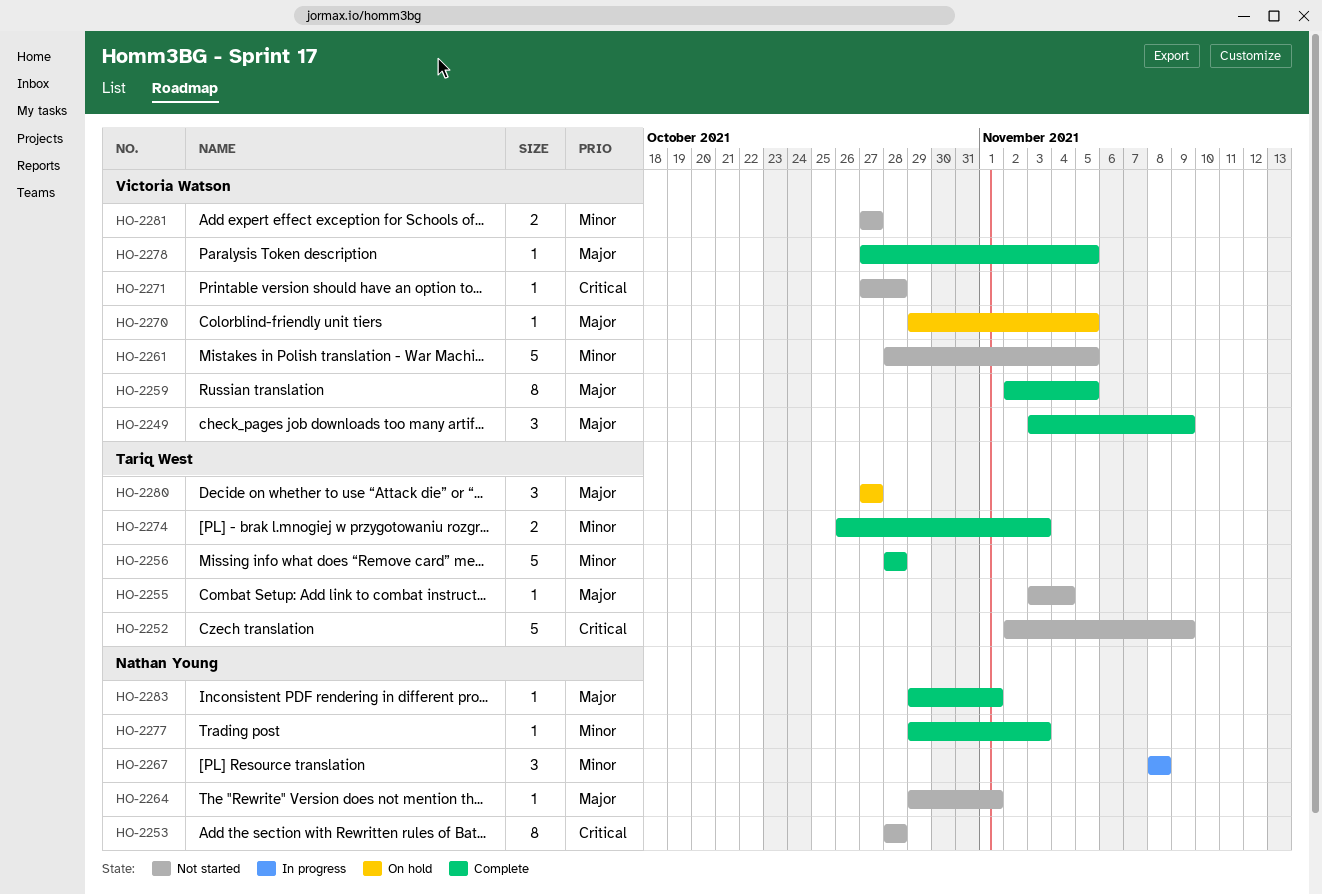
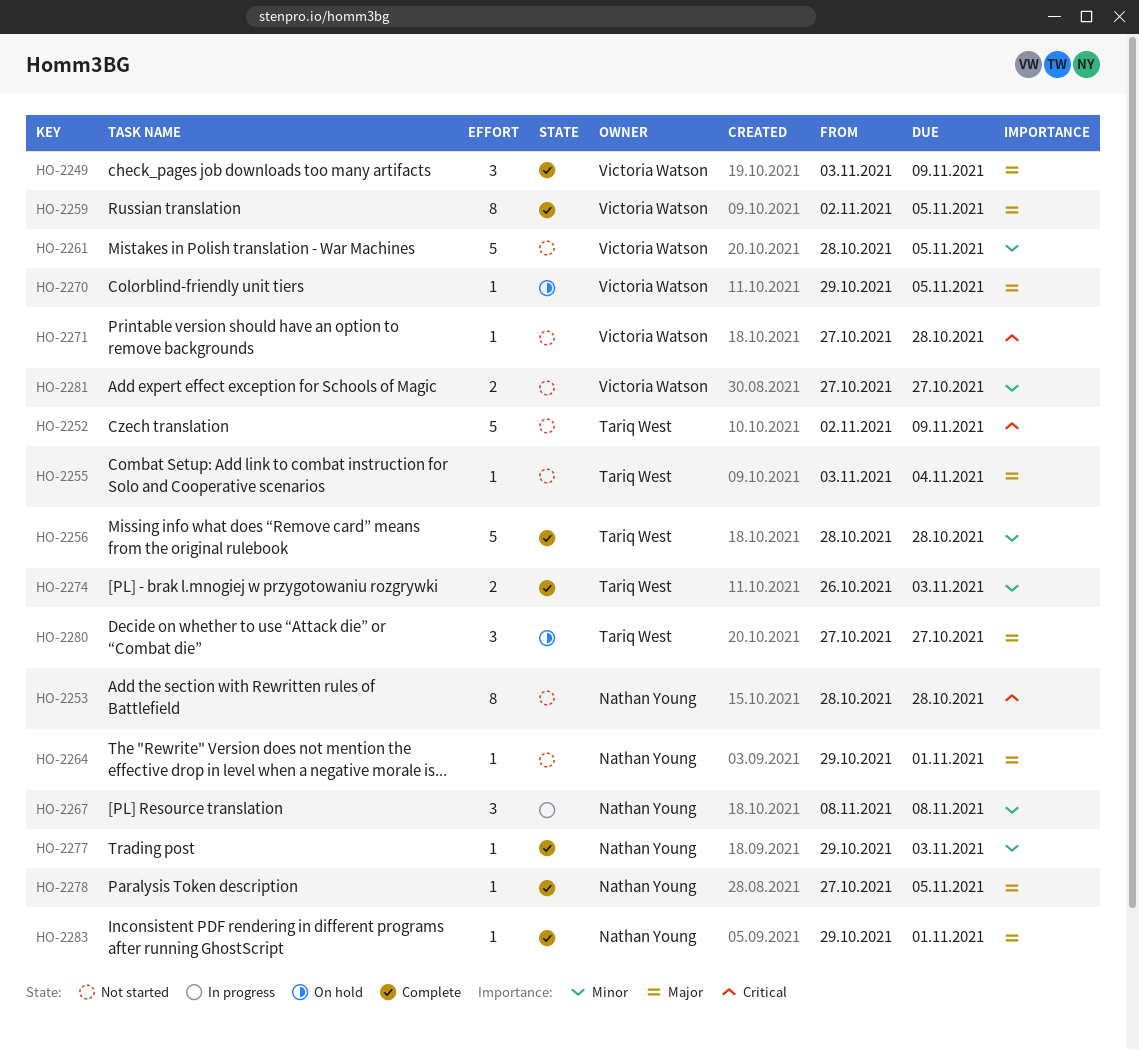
HO-2278, owner: Victoria Watson -> Nathan Young

